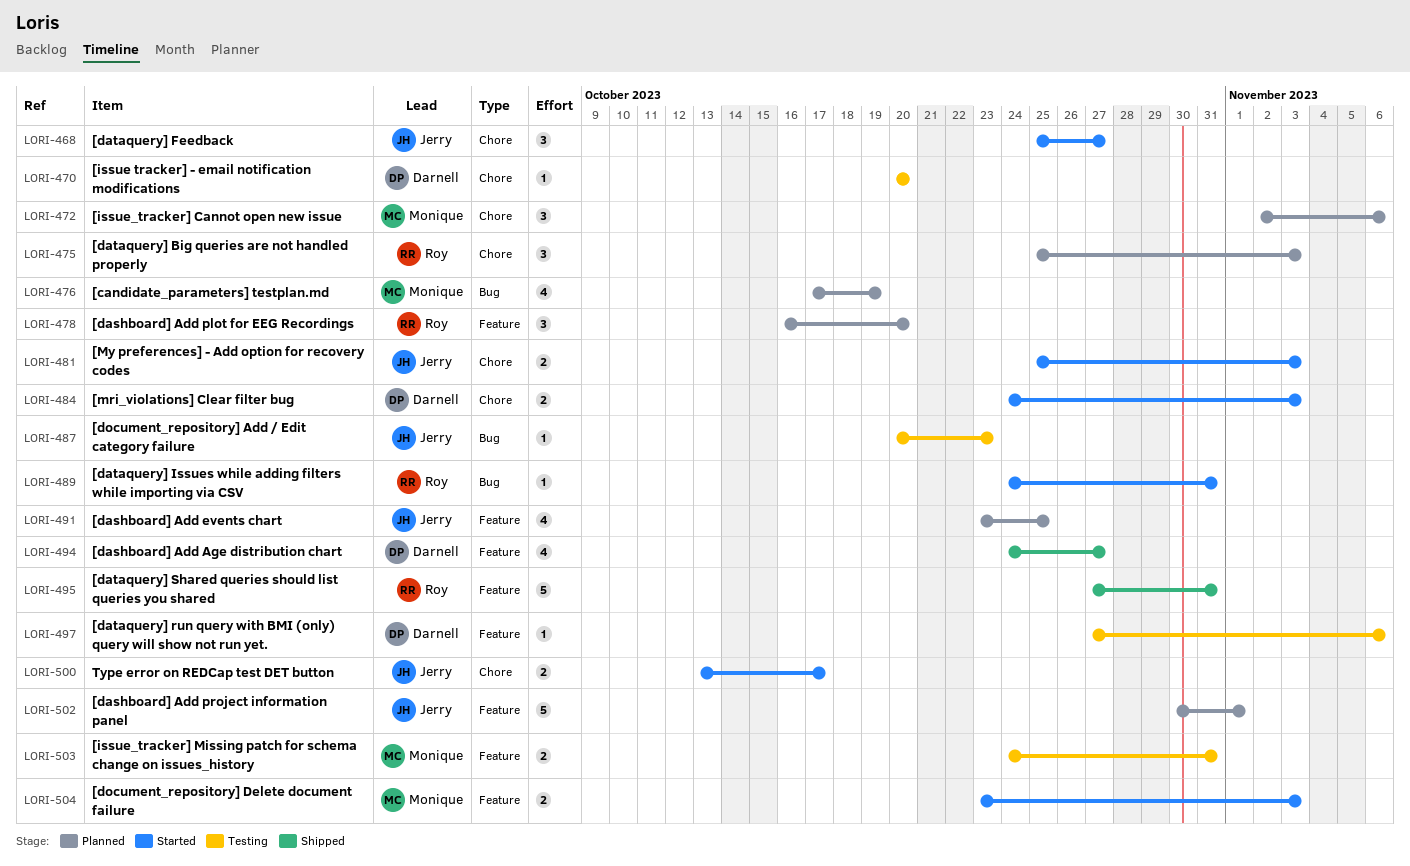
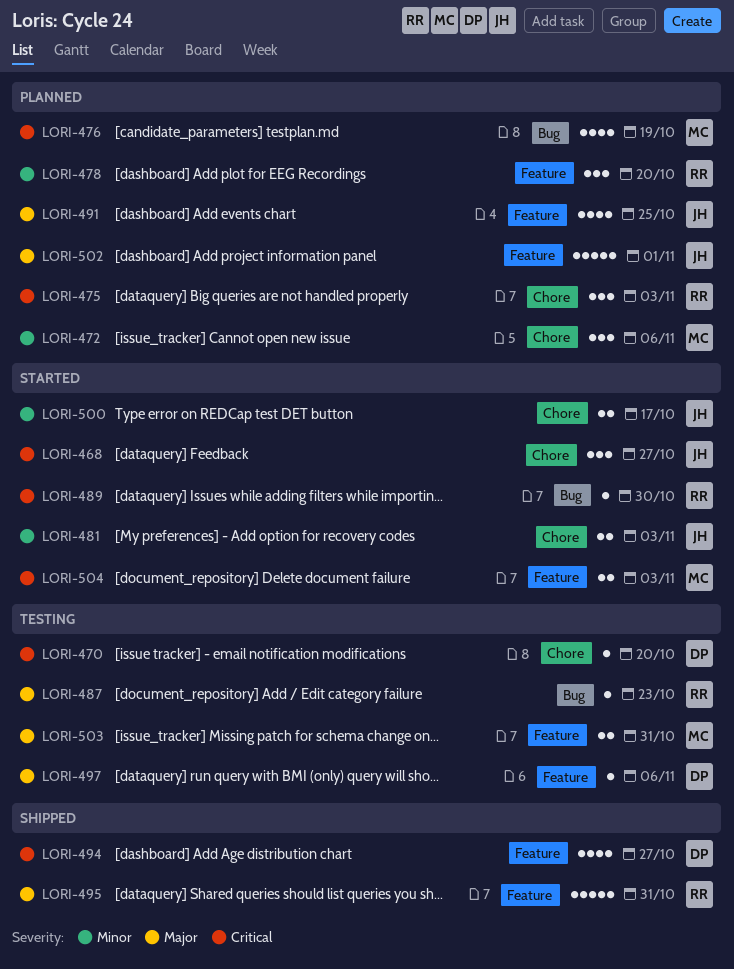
LORI-484: present -> none
LORI-487, owner: Jerry -> Roy
LORI-489, due: Oct 31 -> Oct 30

